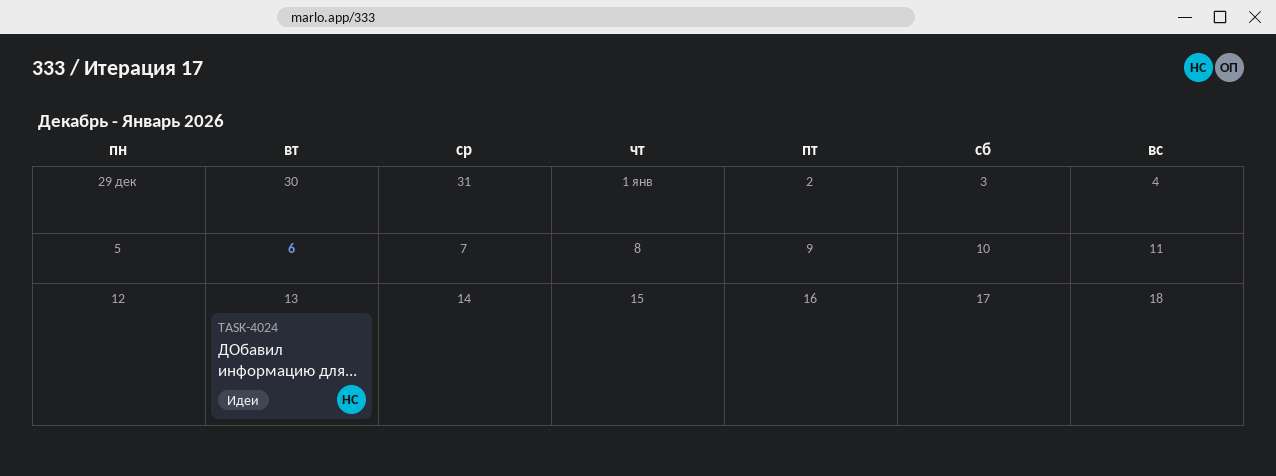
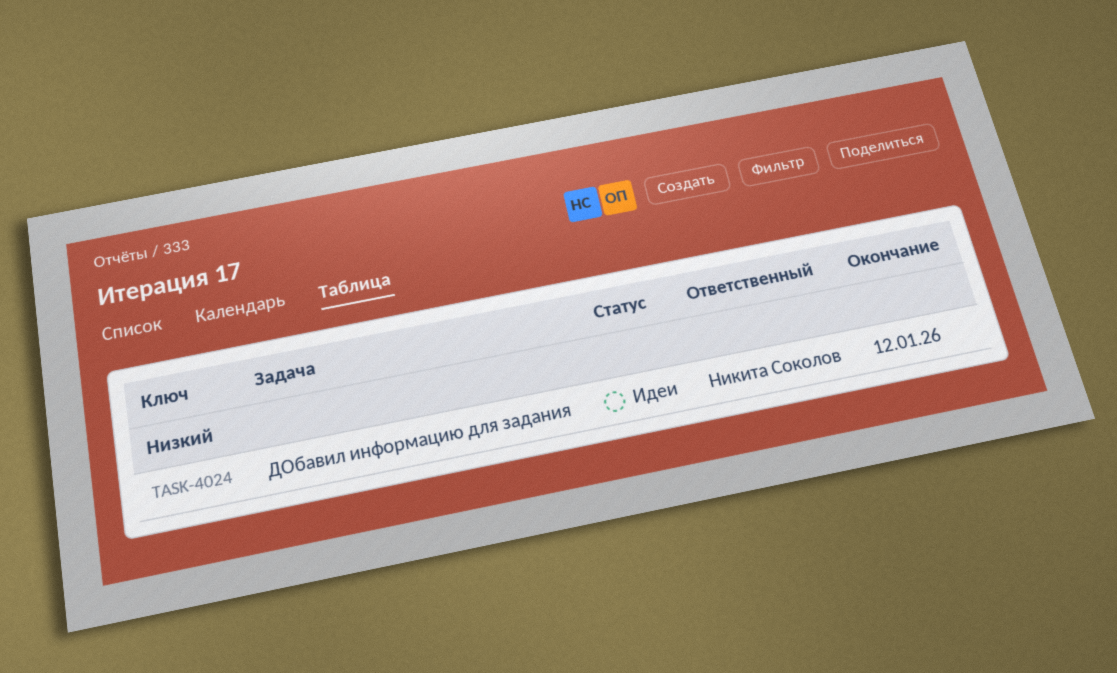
TASK-4024, due: Jan 13 -> Jan 12

